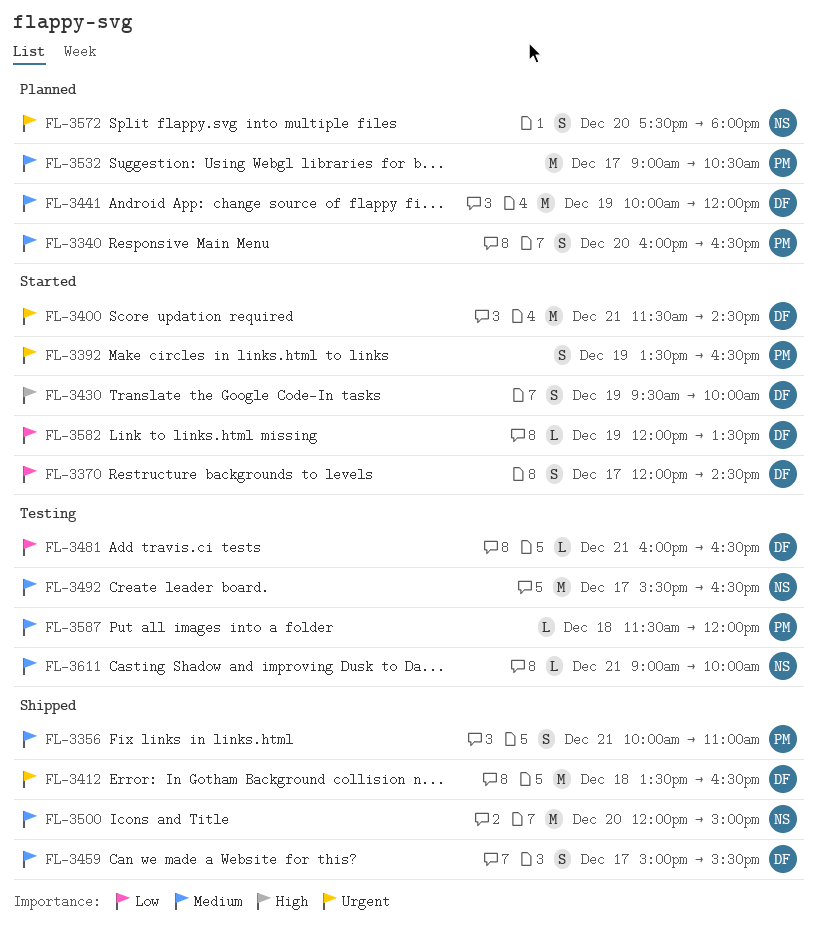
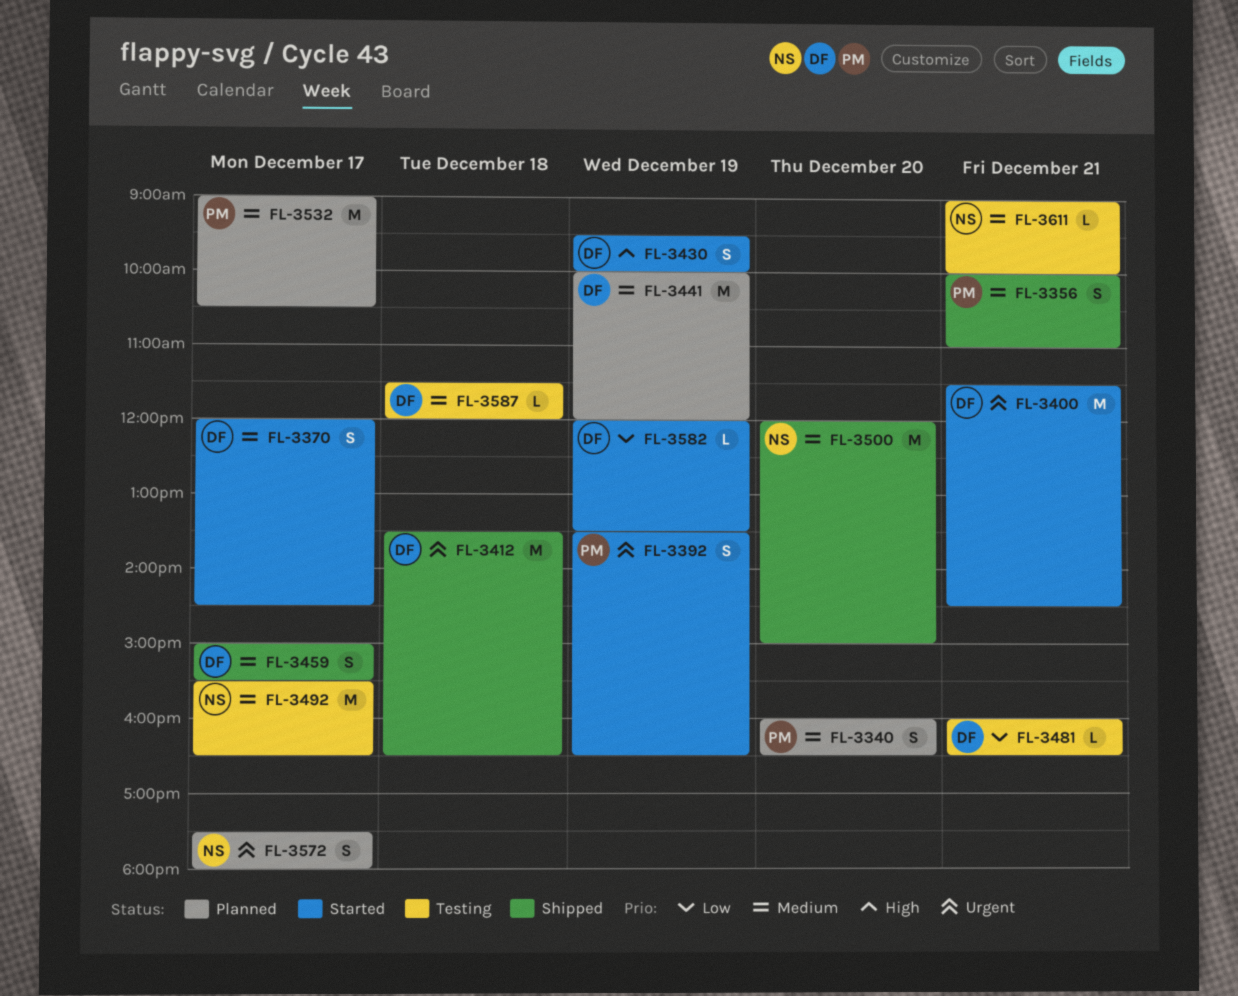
FL-3370, priority: Low -> Medium
FL-3572, day: Dec 20 -> Dec 17
FL-3587, owner: PM -> DF

